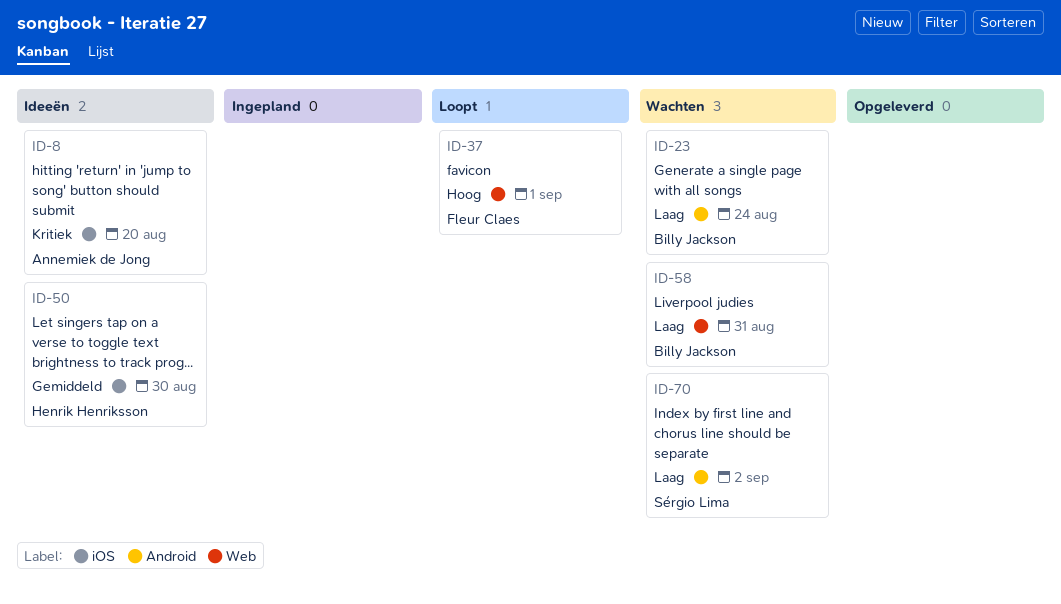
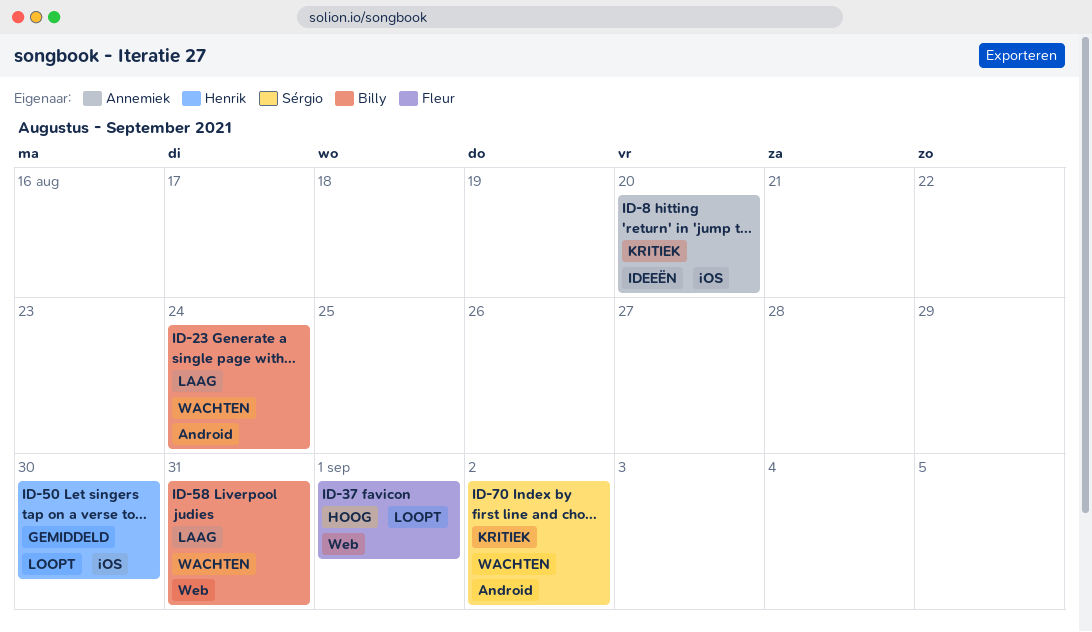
ID-50, status: Ideeën -> Loopt
ID-70, priority: Laag -> Kritiek

